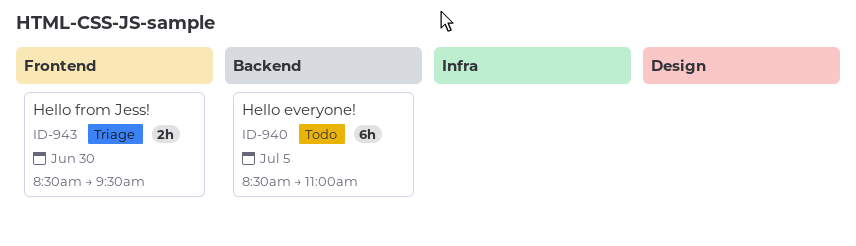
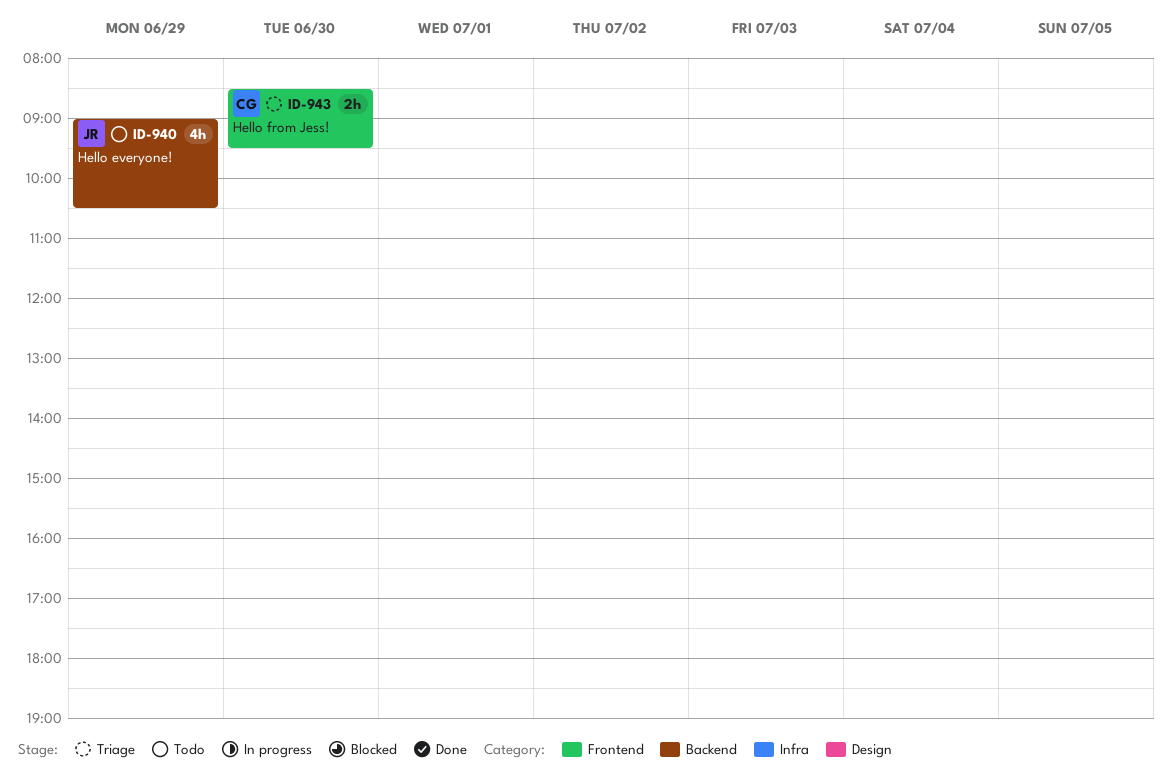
ID-940, estimate: 6h -> 4h
ID-940, day: Jul 5 -> Jun 29
ID-940, begins: 08:30 -> 09:00
ID-940, ends: 11:00 -> 10:30

